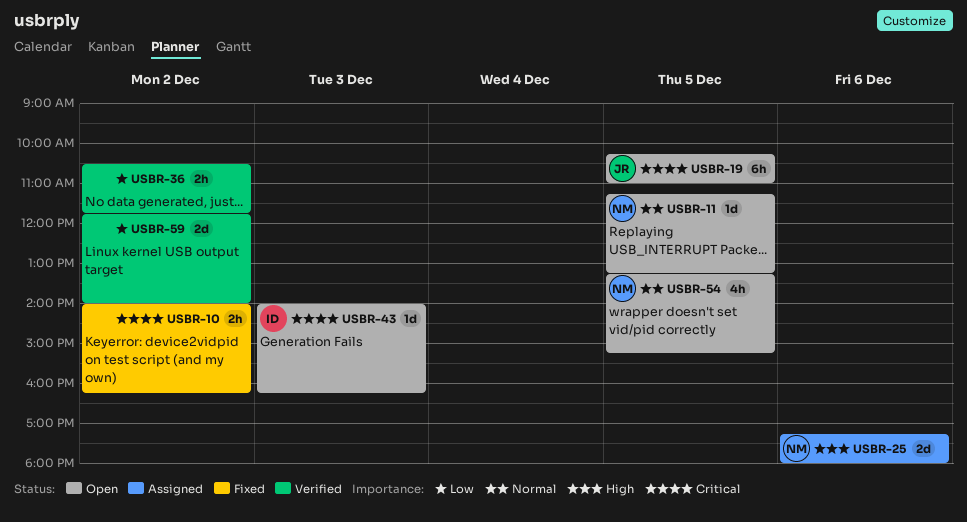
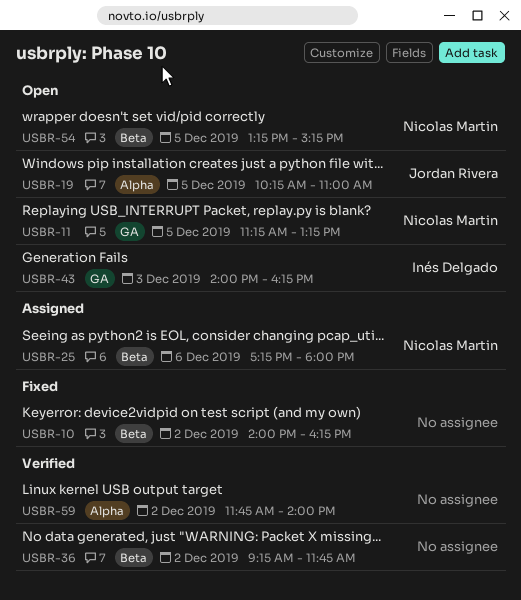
USBR-36, begins: 10:30 -> 09:15

